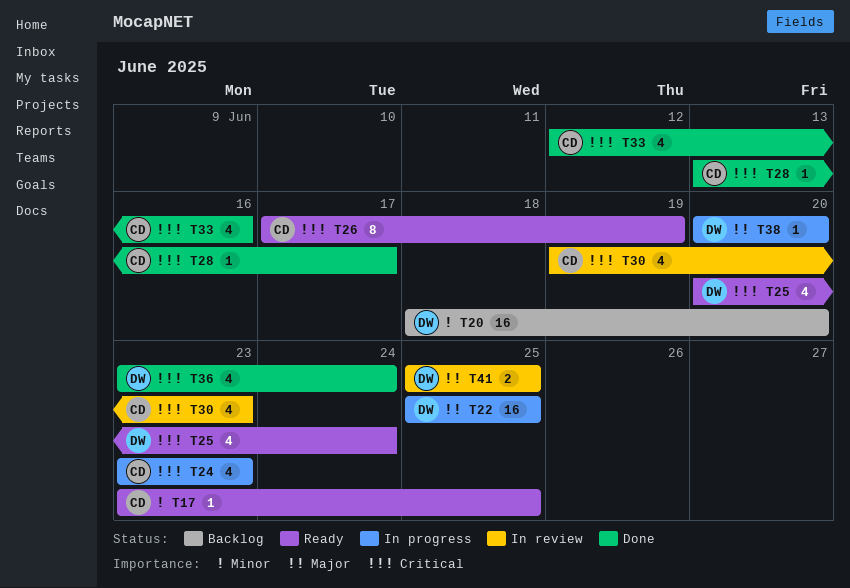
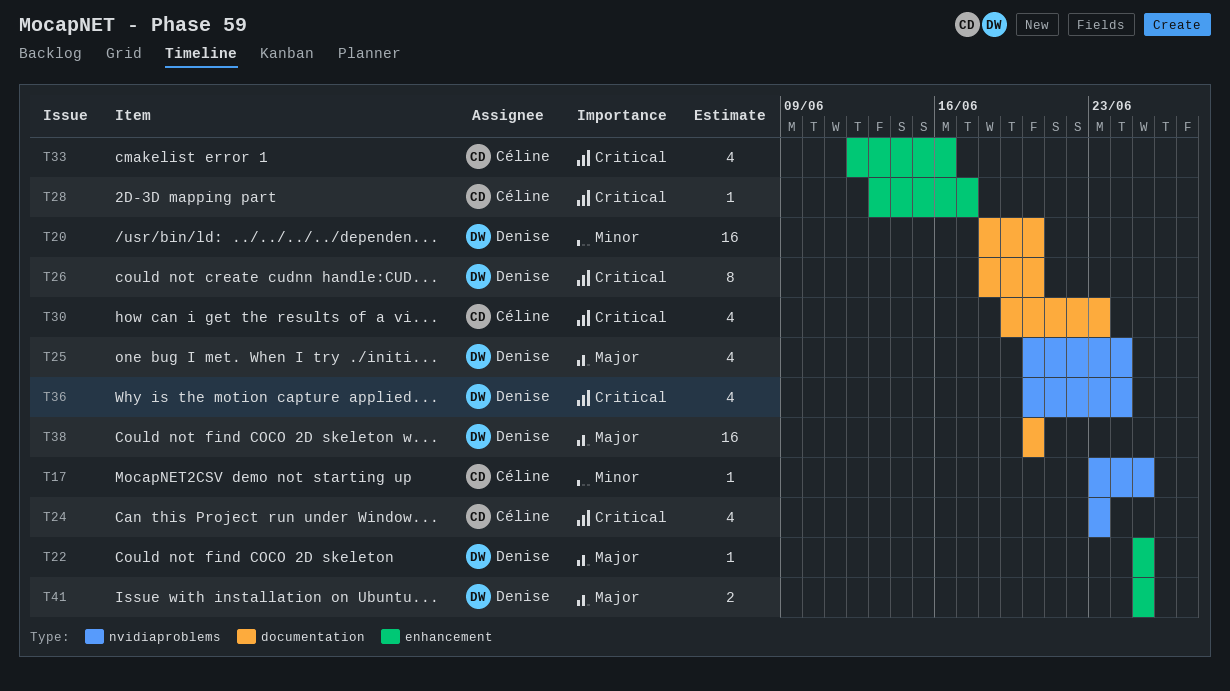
T22, estimate: 16 -> 1
T25, priority: Critical -> Major
T26, owner: Céline -> Denise
T26, start: Jun 17 -> Jun 18
T26, due: Jun 19 -> Jun 20
T36, start: Jun 23 -> Jun 20
T38, estimate: 1 -> 16

